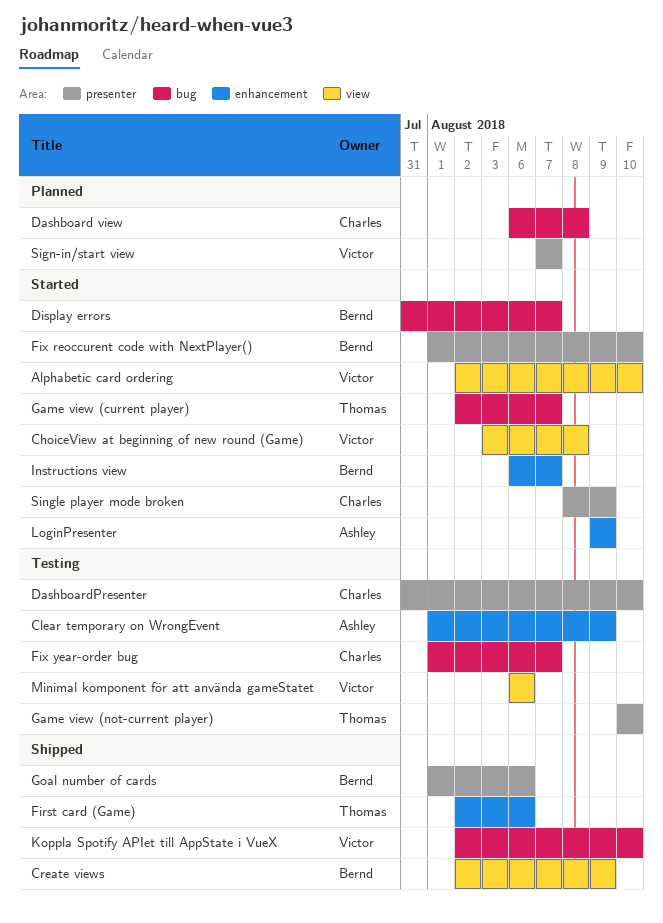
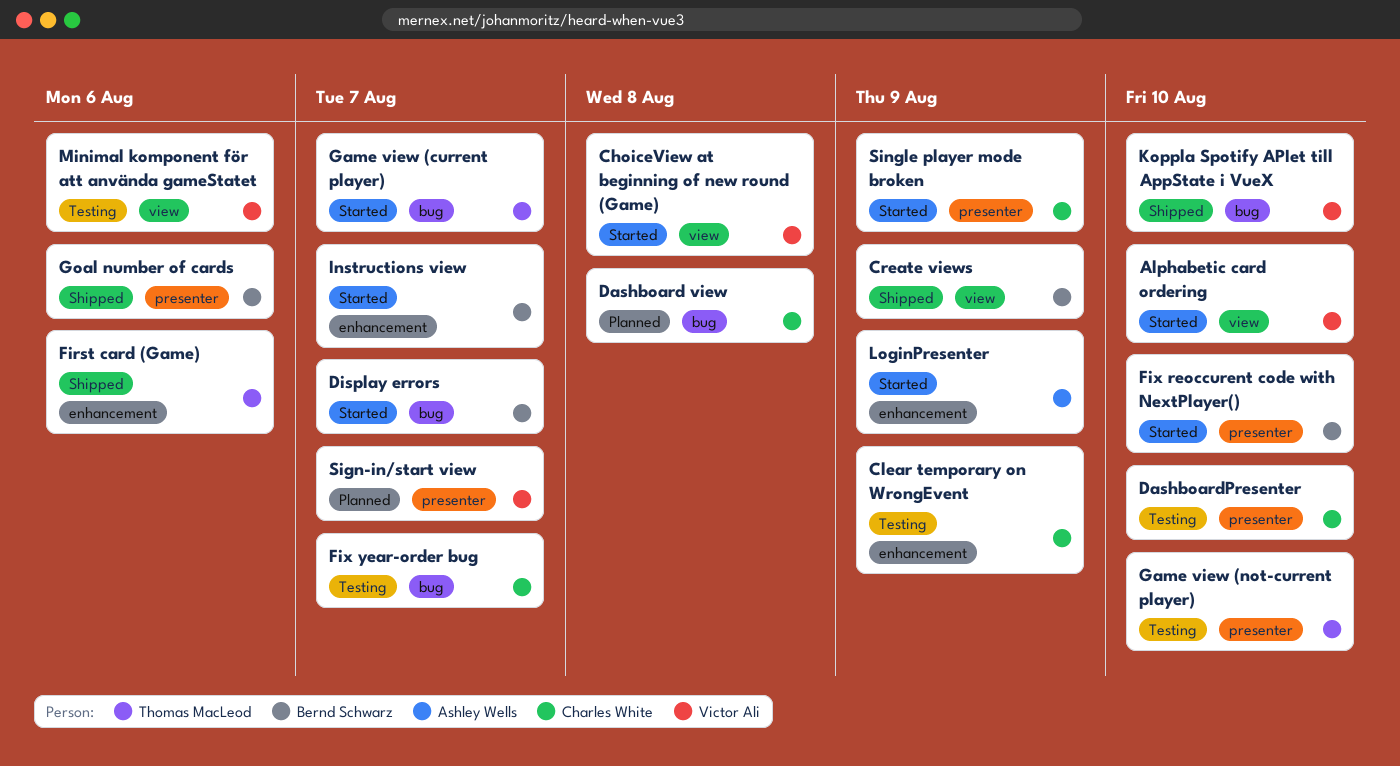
Clear temporary on WrongEvent, owner: Ashley Wells -> Charles White

